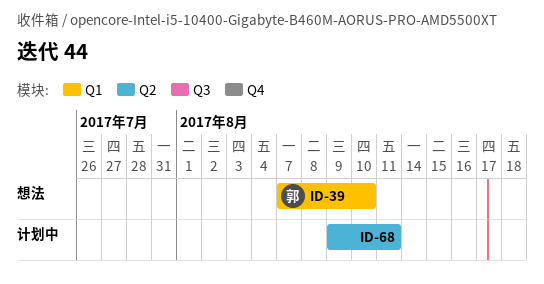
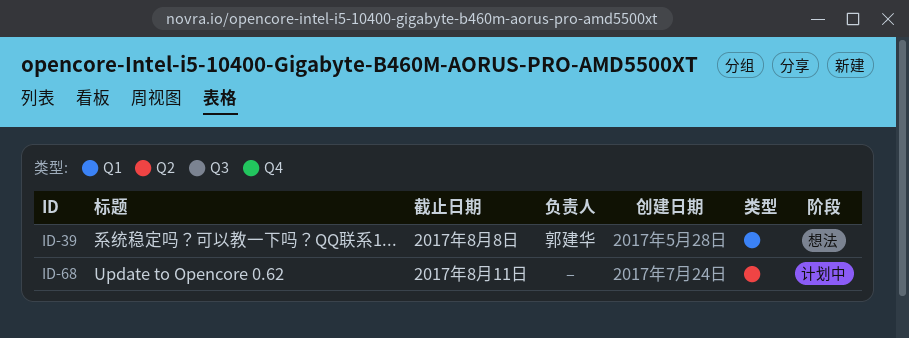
ID-39, due: Aug 10 -> Aug 8

